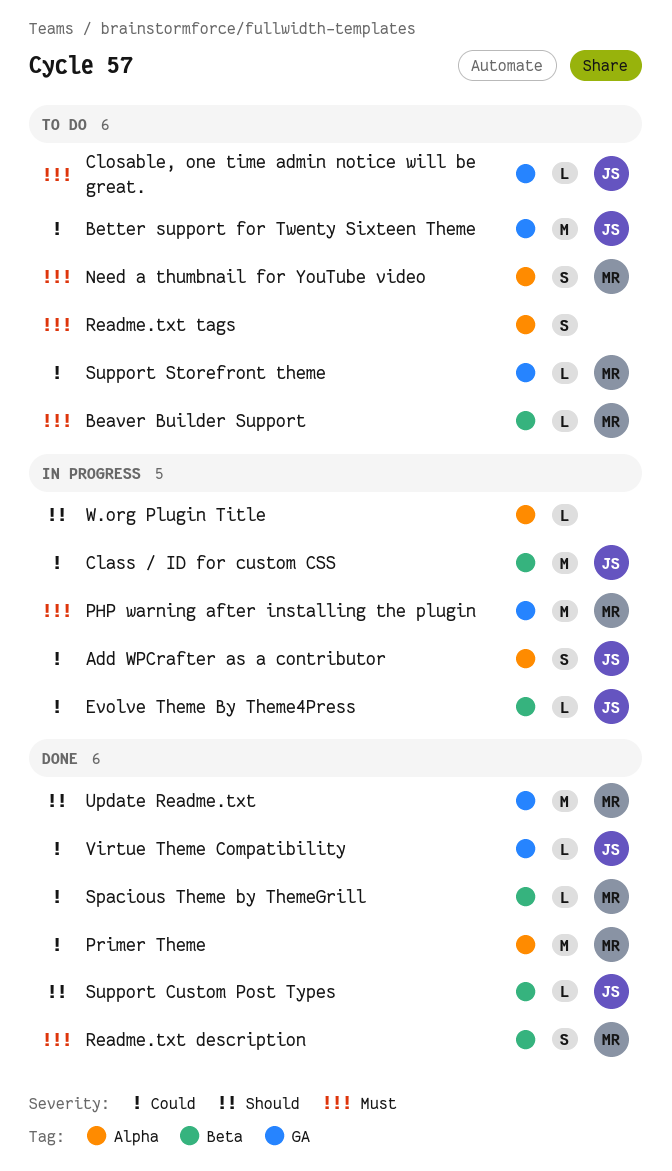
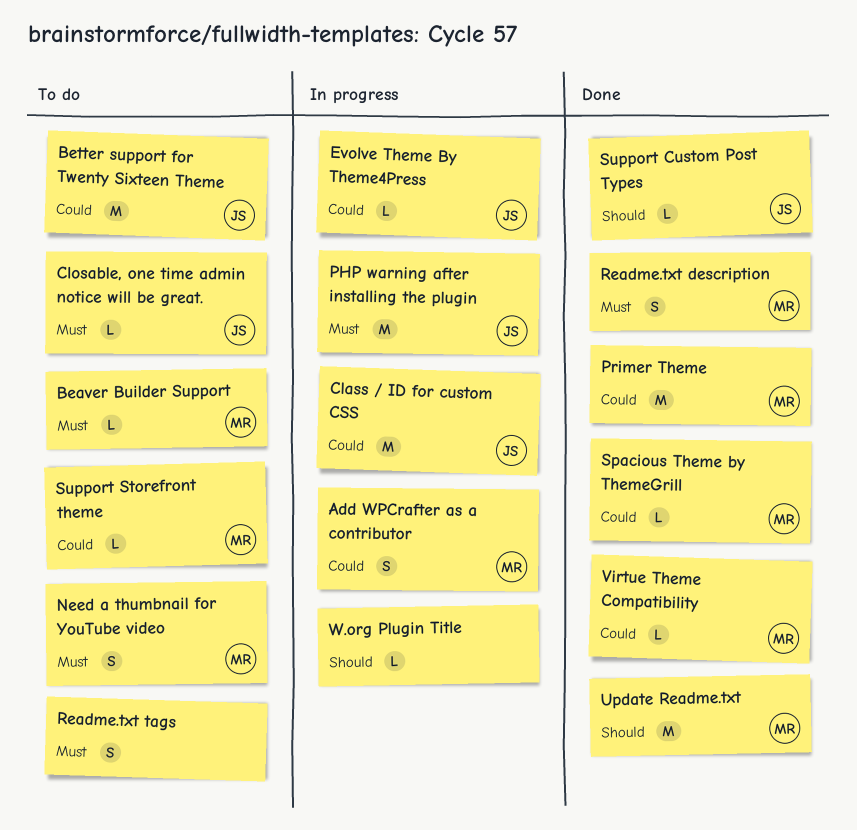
Add WPCrafter as a contributor, owner: JS -> MR
PHP warning after installing the plugin, owner: MR -> JS
Virtue Theme Compatibility, owner: JS -> MR

